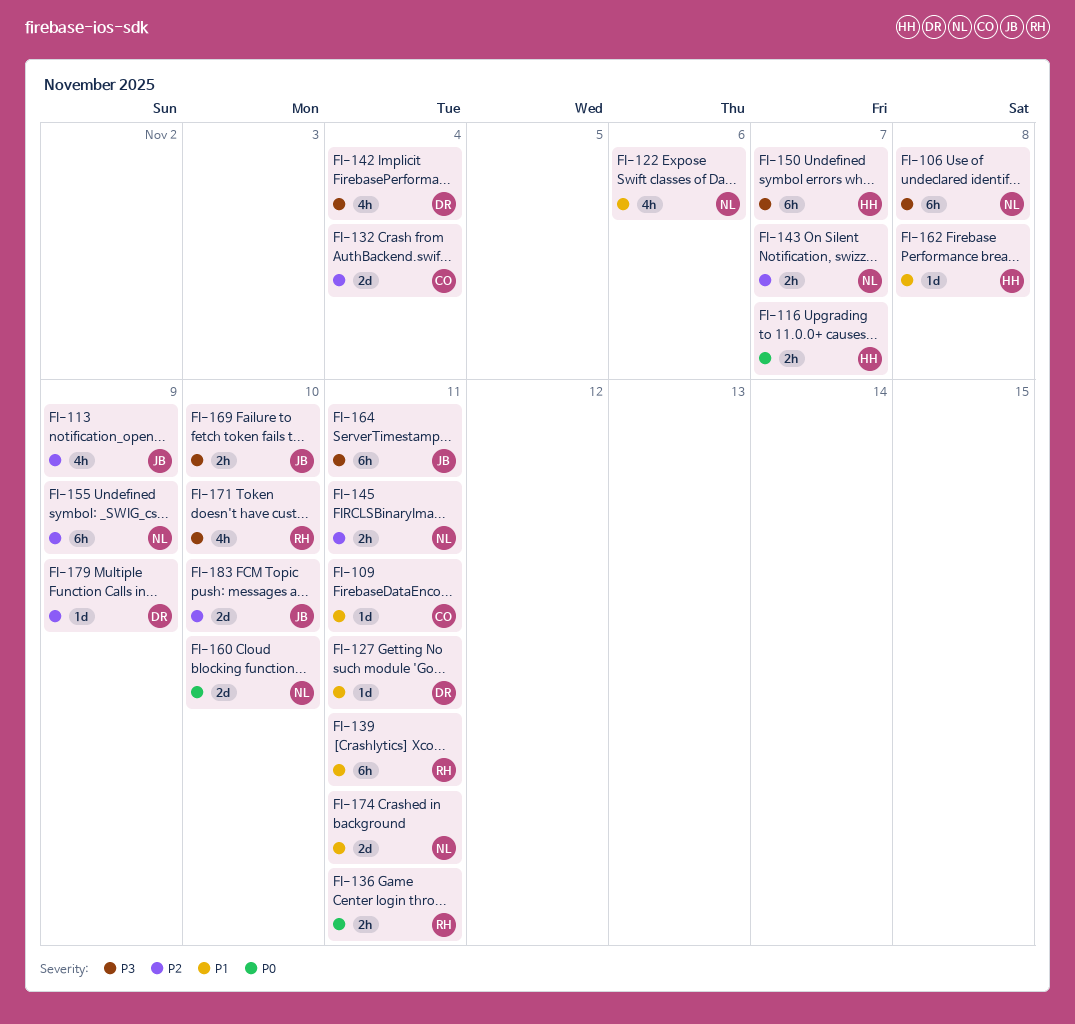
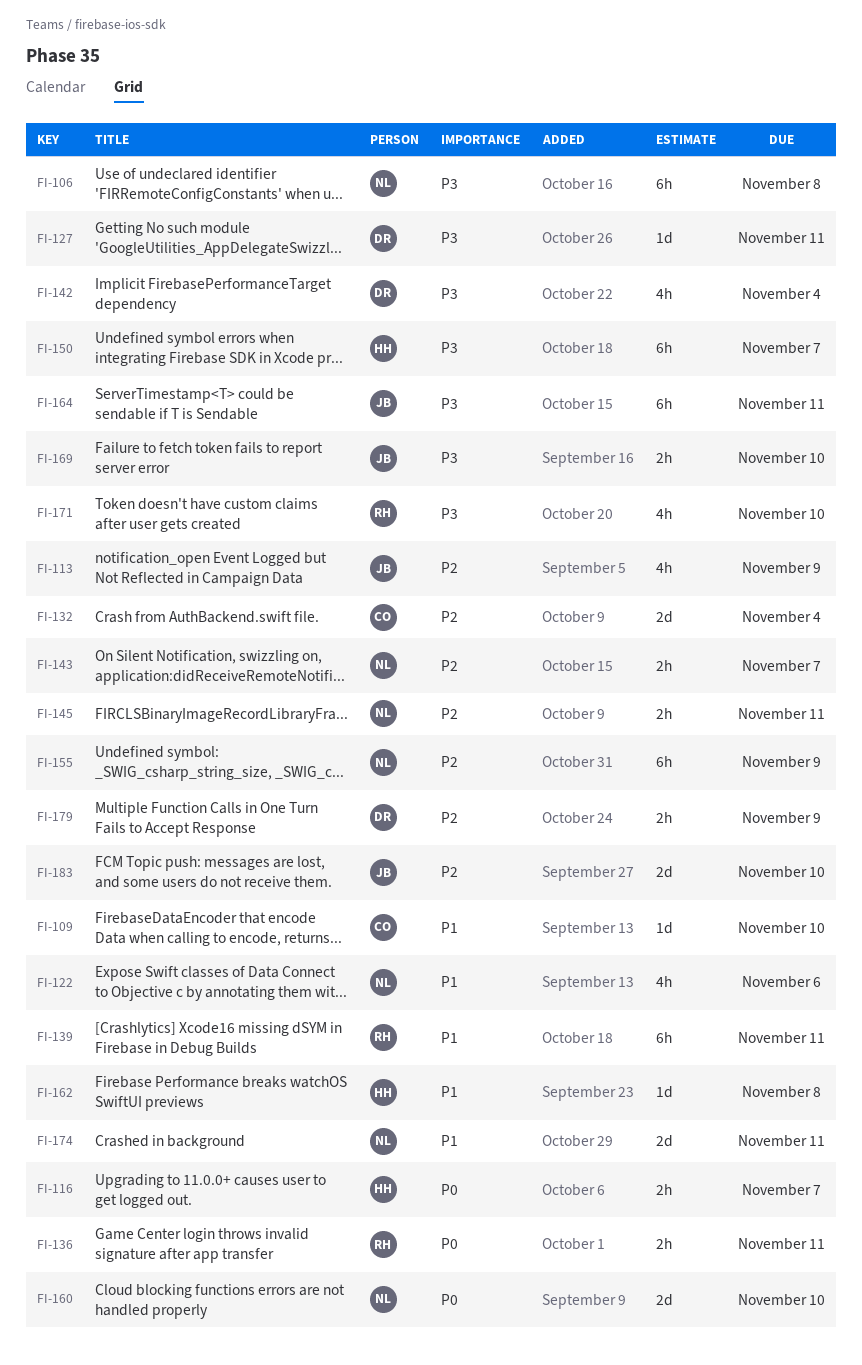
FI-109, due: Nov 11 -> Nov 10
FI-127, priority: P1 -> P3
FI-179, estimate: 1d -> 2h

